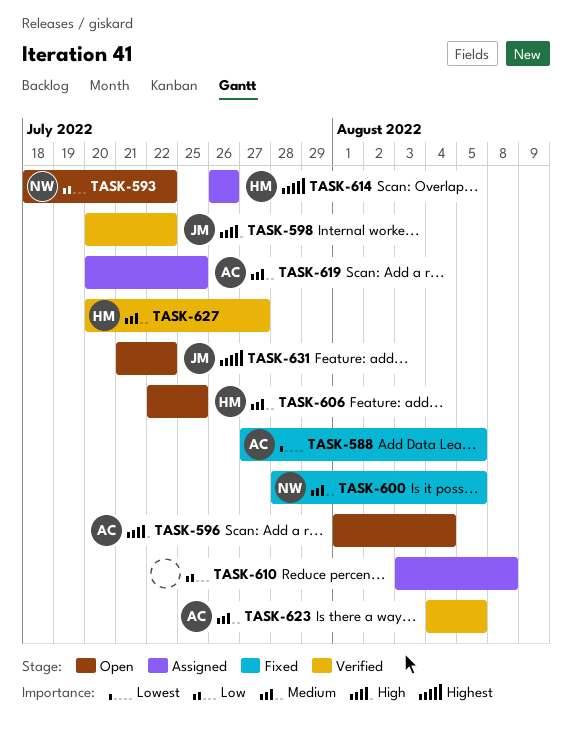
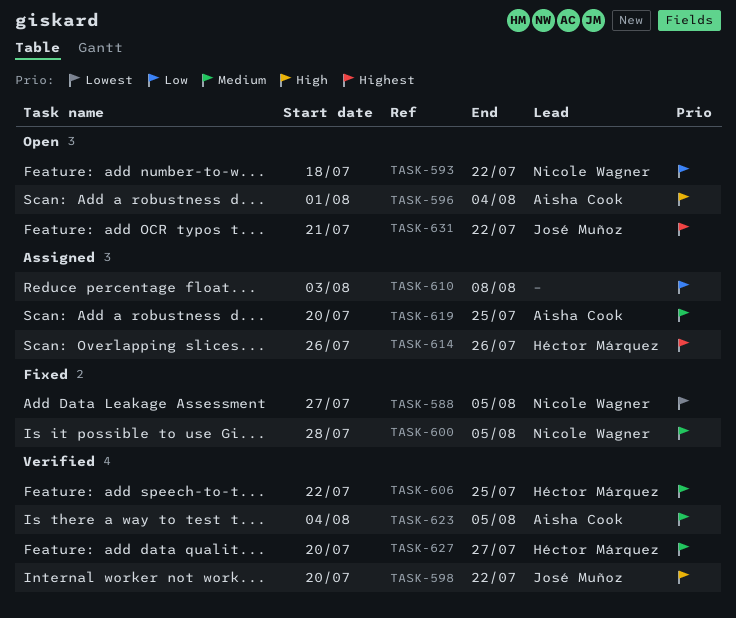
TASK-588, owner: Aisha Cook -> Nicole Wagner
TASK-606, status: Open -> Verified

